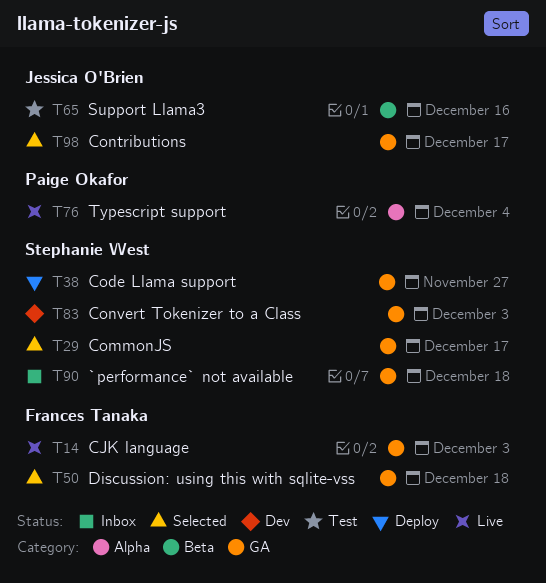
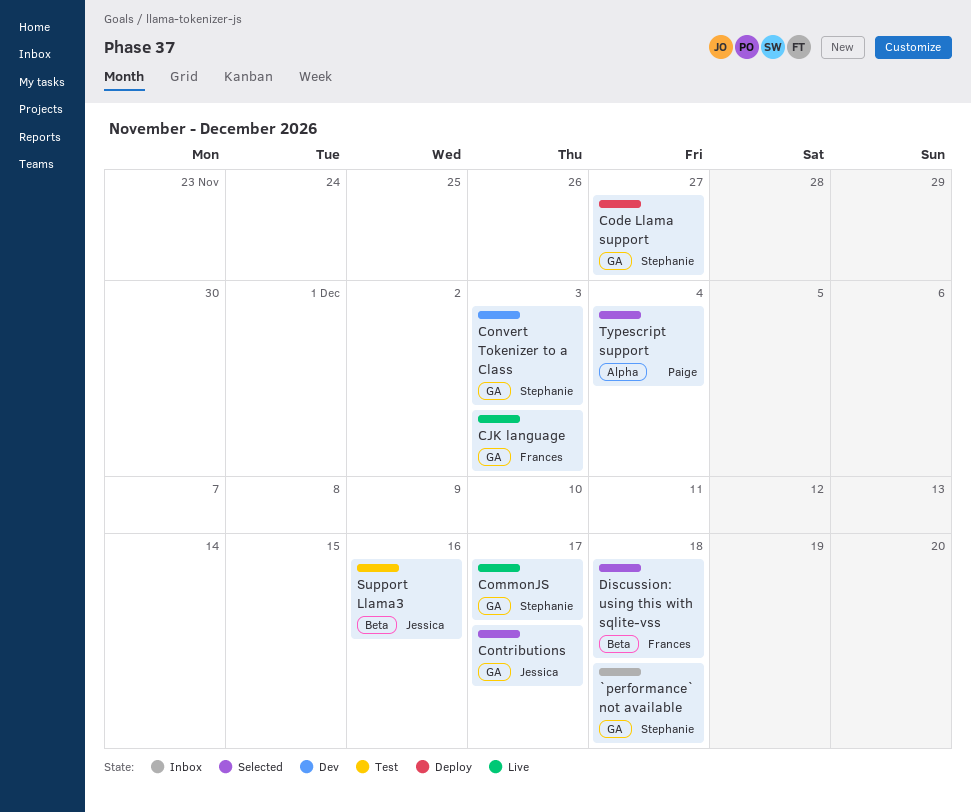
CommonJS, status: Selected -> Live
Discussion: using this with sqlite-vss, label: GA -> Beta
Typescript support, status: Live -> Selected

